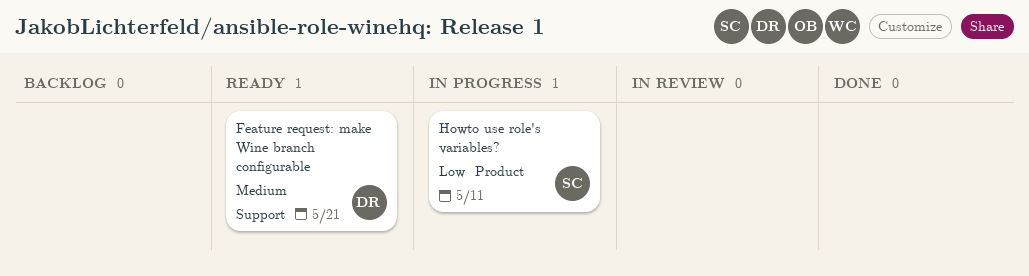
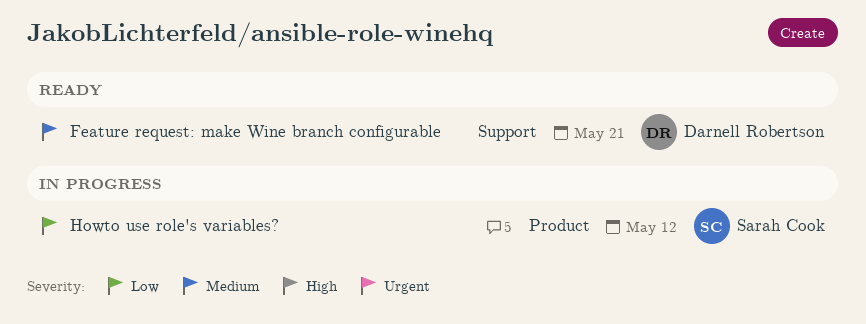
Howto use role's variables?, due: May 11 -> May 12

